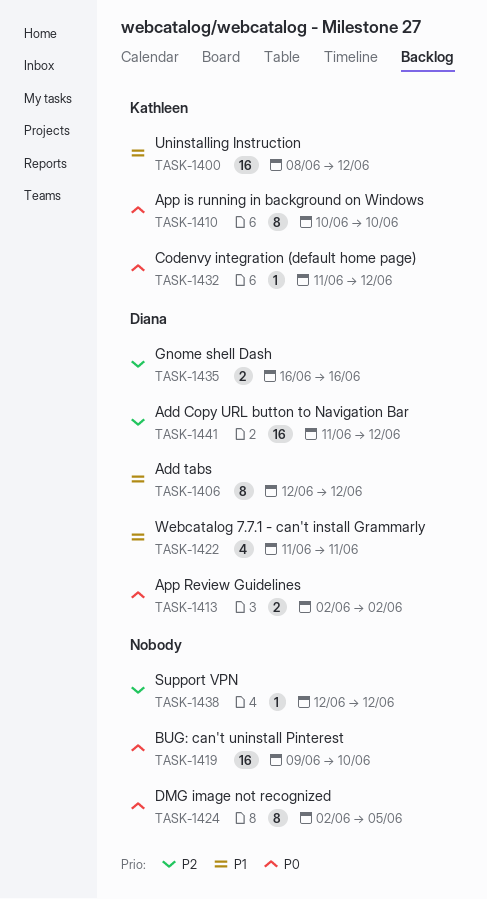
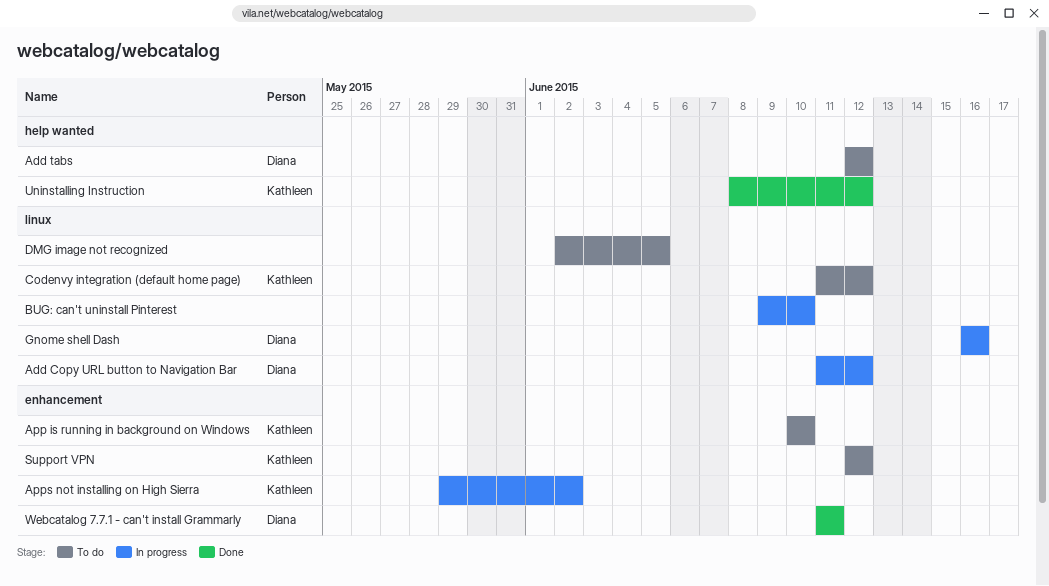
App Review Guidelines: present -> none
Apps not installing on High Sierra: none -> present
Support VPN, owner: none -> Kathleen

